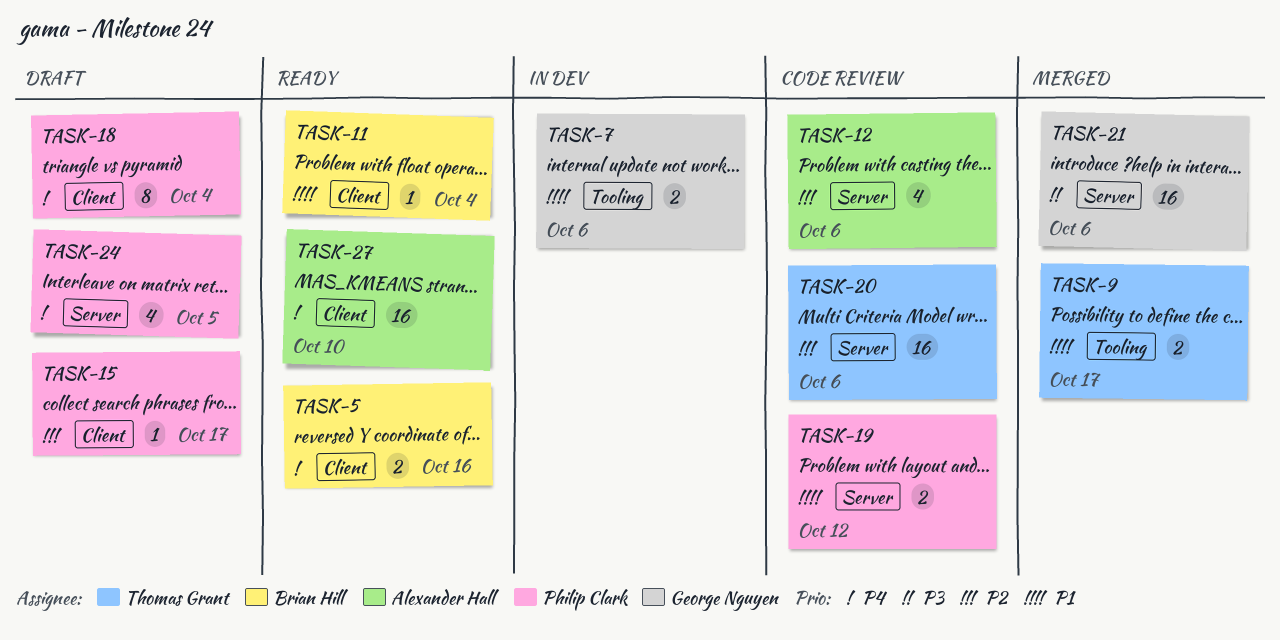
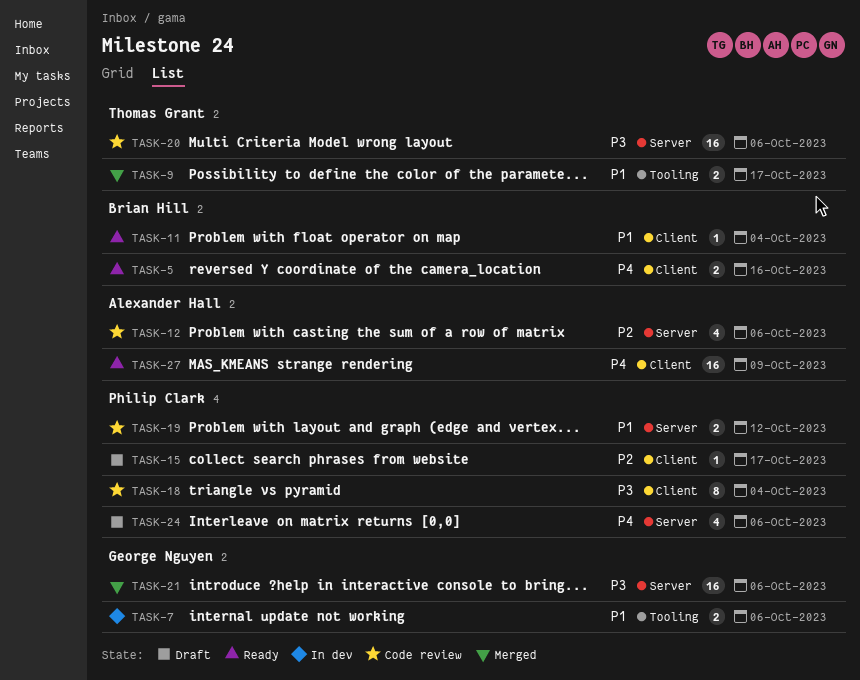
TASK-18, status: Draft -> Code review
TASK-18, priority: P4 -> P3
TASK-20, priority: P2 -> P3
TASK-24, due: Oct 5 -> Oct 6
TASK-27, due: Oct 10 -> Oct 9

